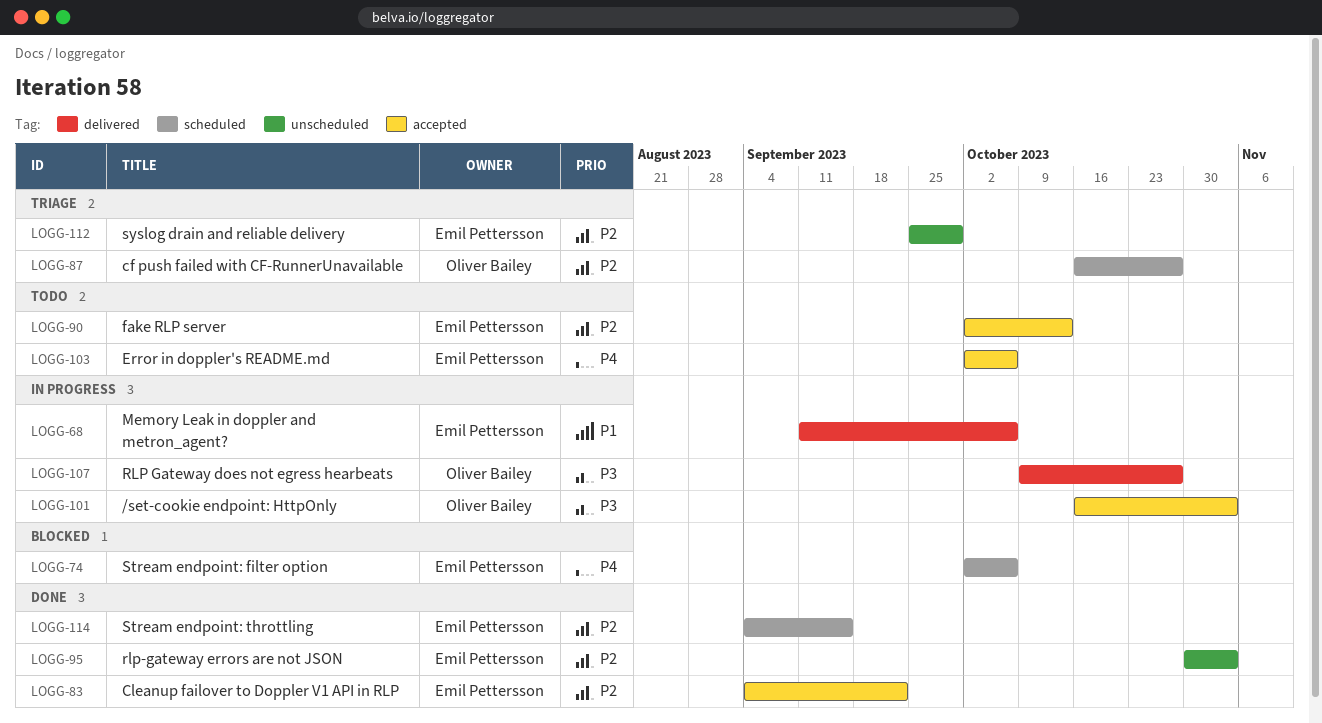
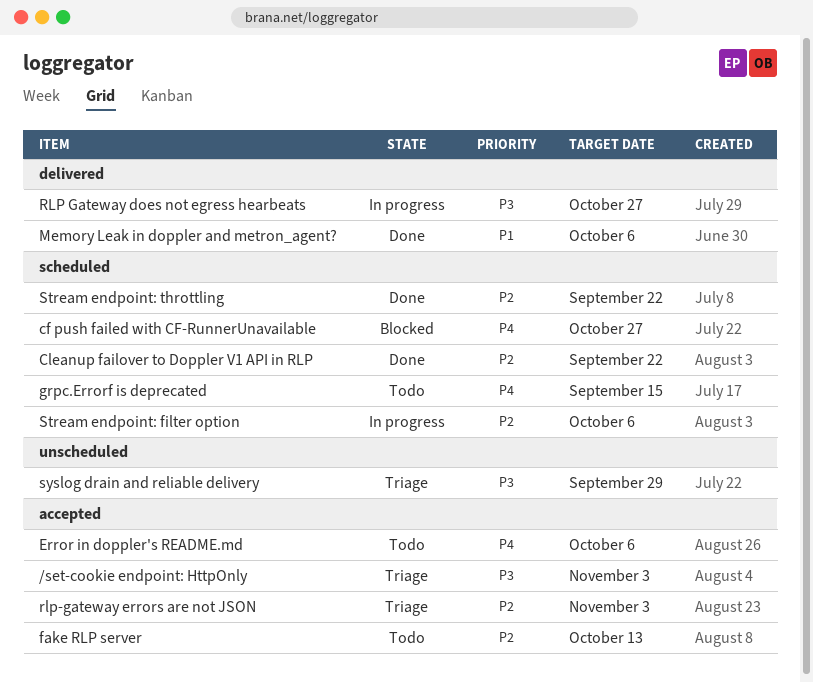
/set-cookie endpoint: HttpOnly, status: In progress -> Triage
cf push failed with CF-RunnerUnavailable, status: Triage -> Blocked
cf push failed with CF-RunnerUnavailable, priority: P2 -> P4
Cleanup failover to Doppler V1 API in RLP, label: accepted -> scheduled
grpc.Errorf is deprecated: none -> present
Memory Leak in doppler and metron_agent?, status: In progress -> Done
rlp-gateway errors are not JSON, status: Done -> Triage
rlp-gateway errors are not JSON, label: unscheduled -> accepted
Stream endpoint: filter option, status: Blocked -> In progress
Stream endpoint: filter option, priority: P4 -> P2
Stream endpoint: throttling, due: Sep 15 -> Sep 22
syslog drain and reliable delivery, priority: P2 -> P3

